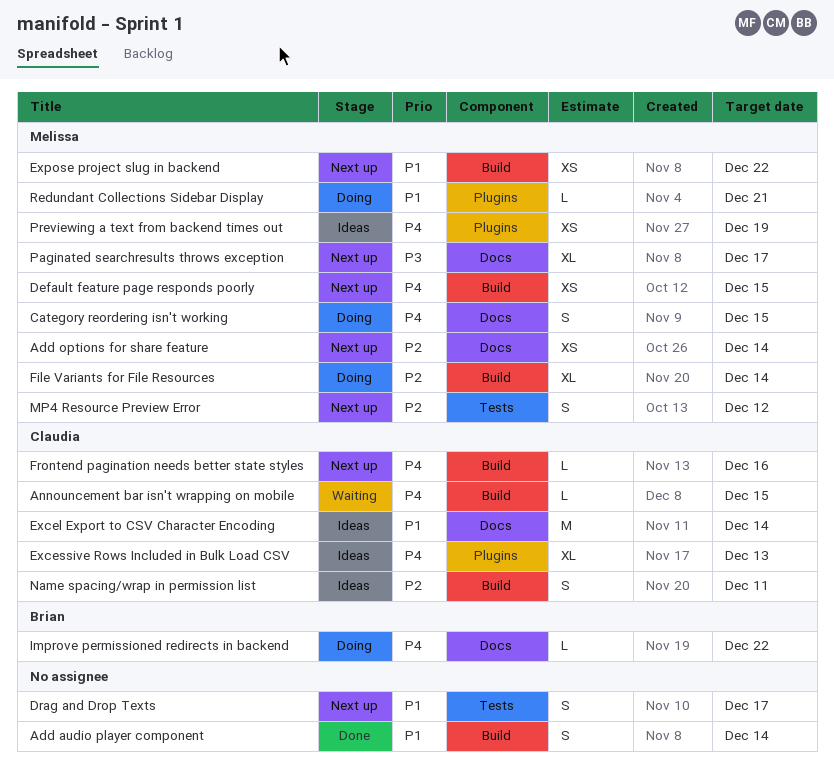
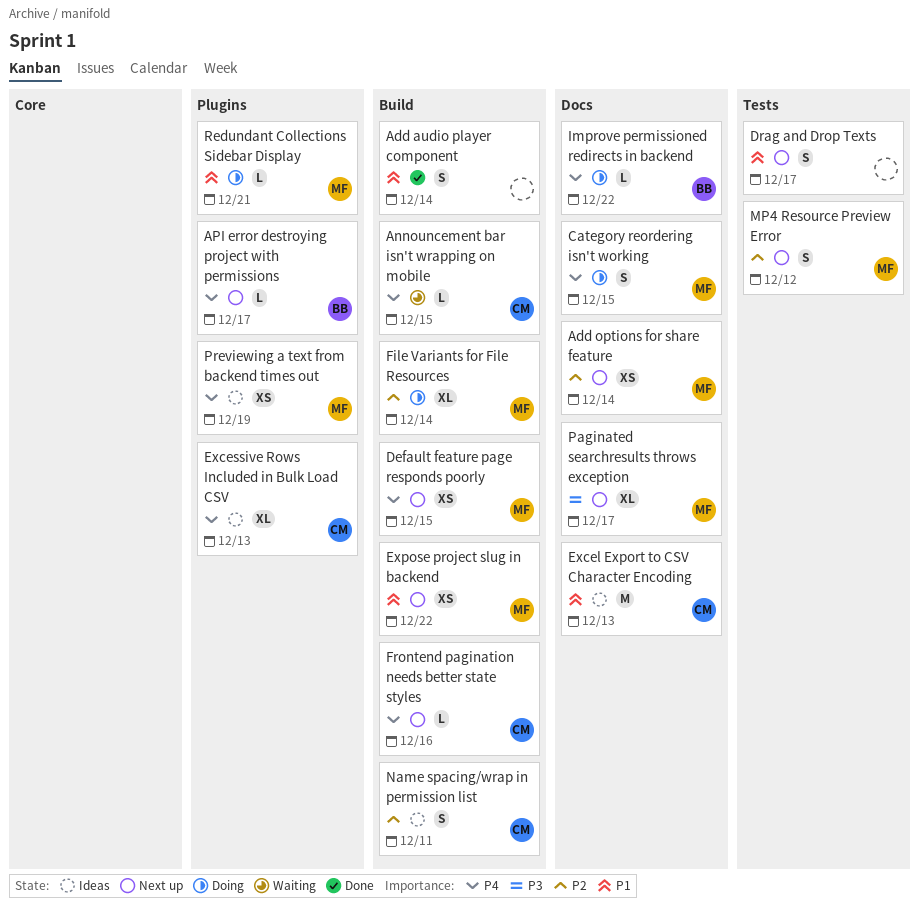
API error destroying project with permissions: none -> present
Excel Export to CSV Character Encoding, due: Dec 14 -> Dec 13

